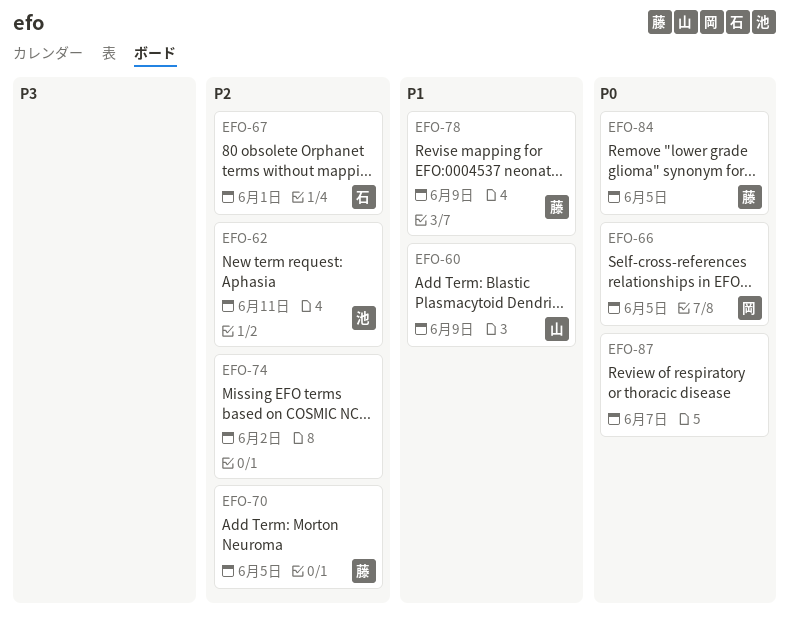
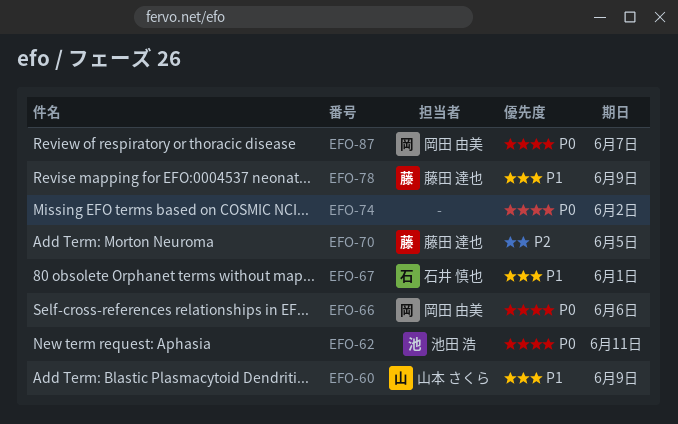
EFO-62, priority: P2 -> P0
EFO-66, due: Jun 5 -> Jun 6
EFO-67, priority: P2 -> P1
EFO-74, priority: P2 -> P0
EFO-84: present -> none
EFO-87, owner: none -> 岡田 由美

